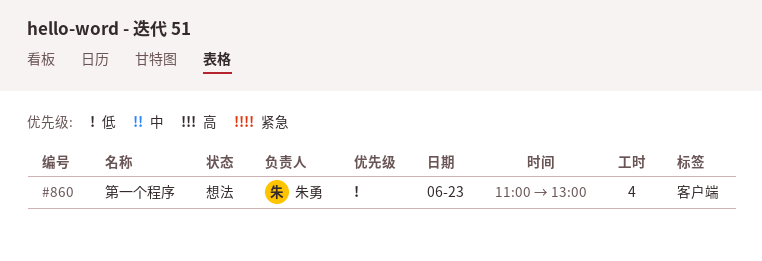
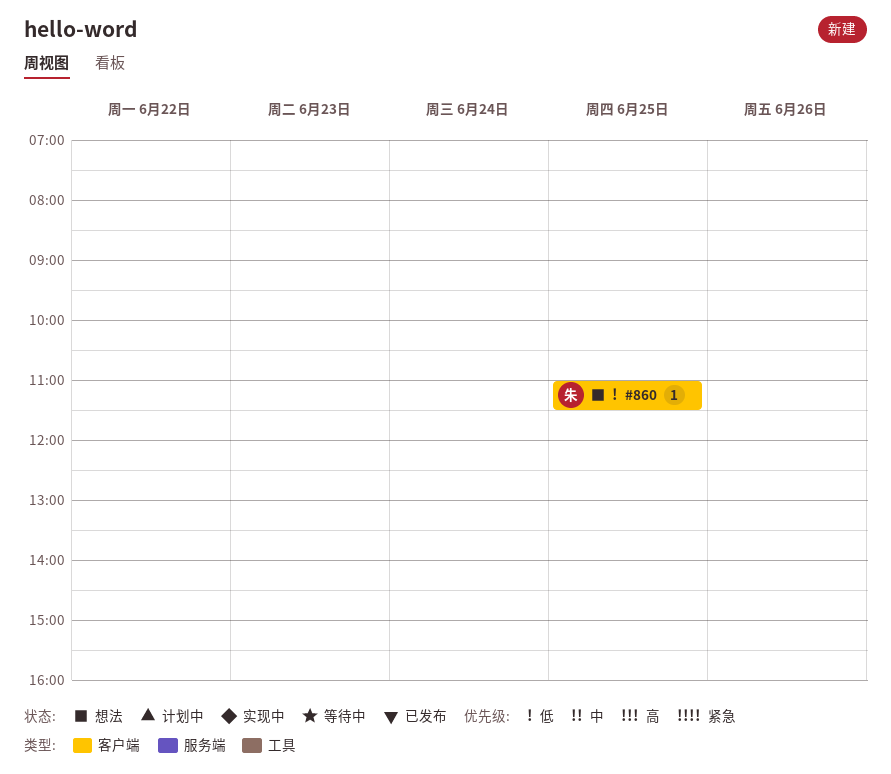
#860, estimate: 4 -> 1
#860, day: Jun 23 -> Jun 25
#860, ends: 13:00 -> 11:30

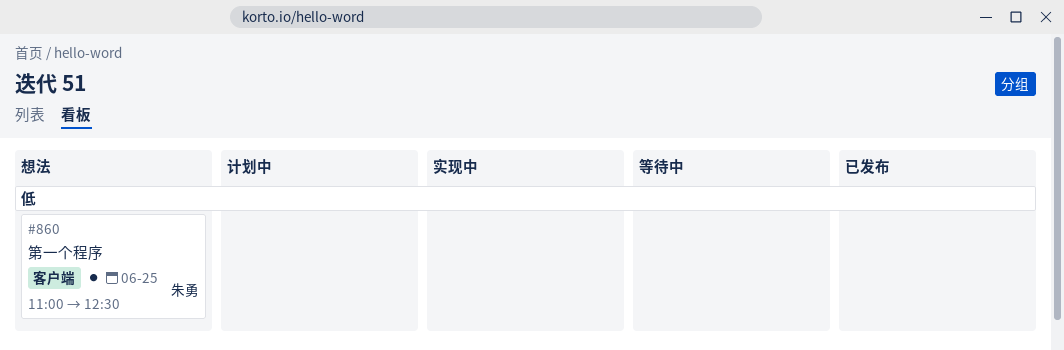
#860, ends: 11:30 -> 12:30

